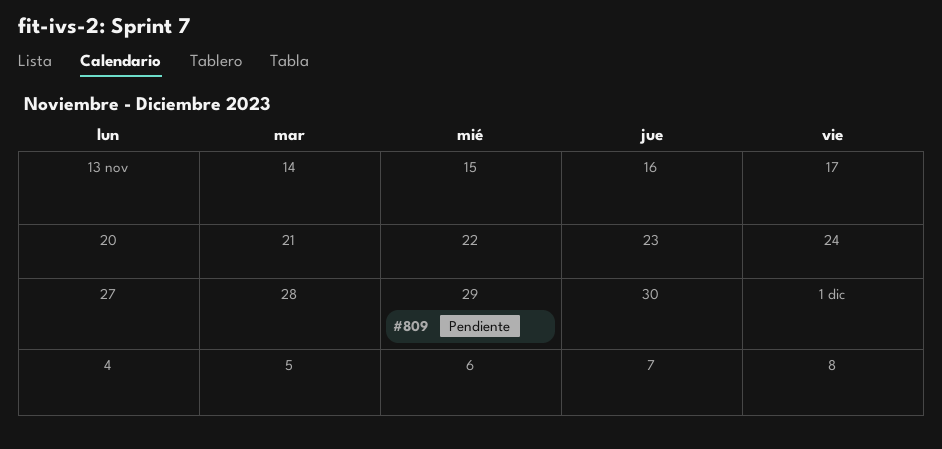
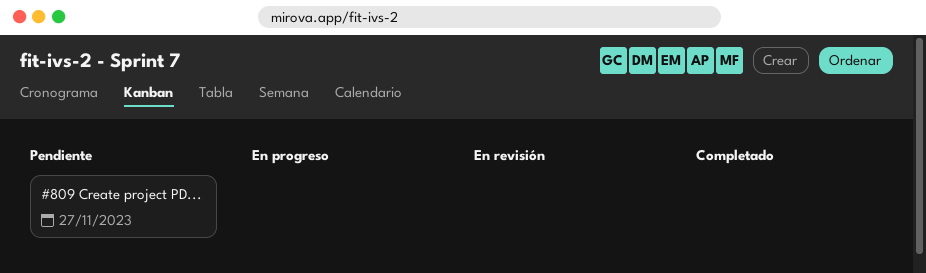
#809, due: Nov 29 -> Nov 27

